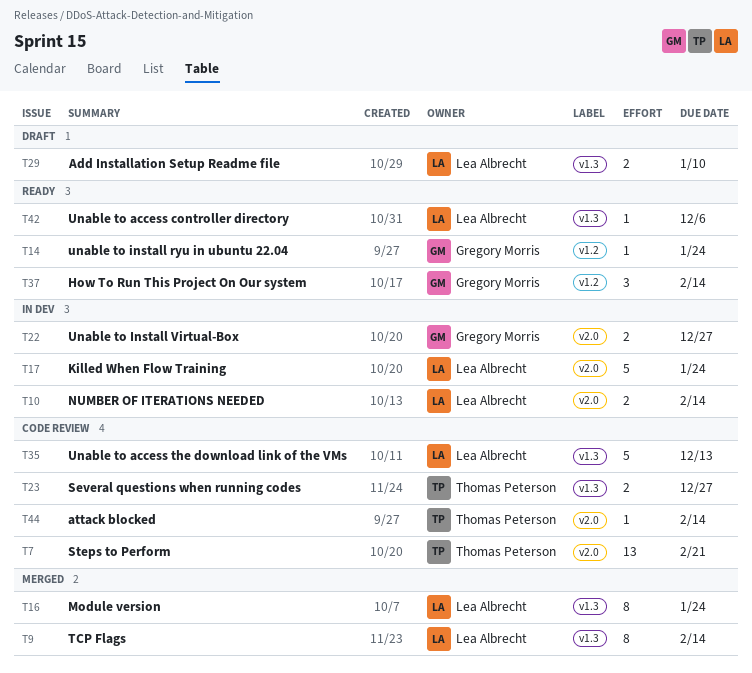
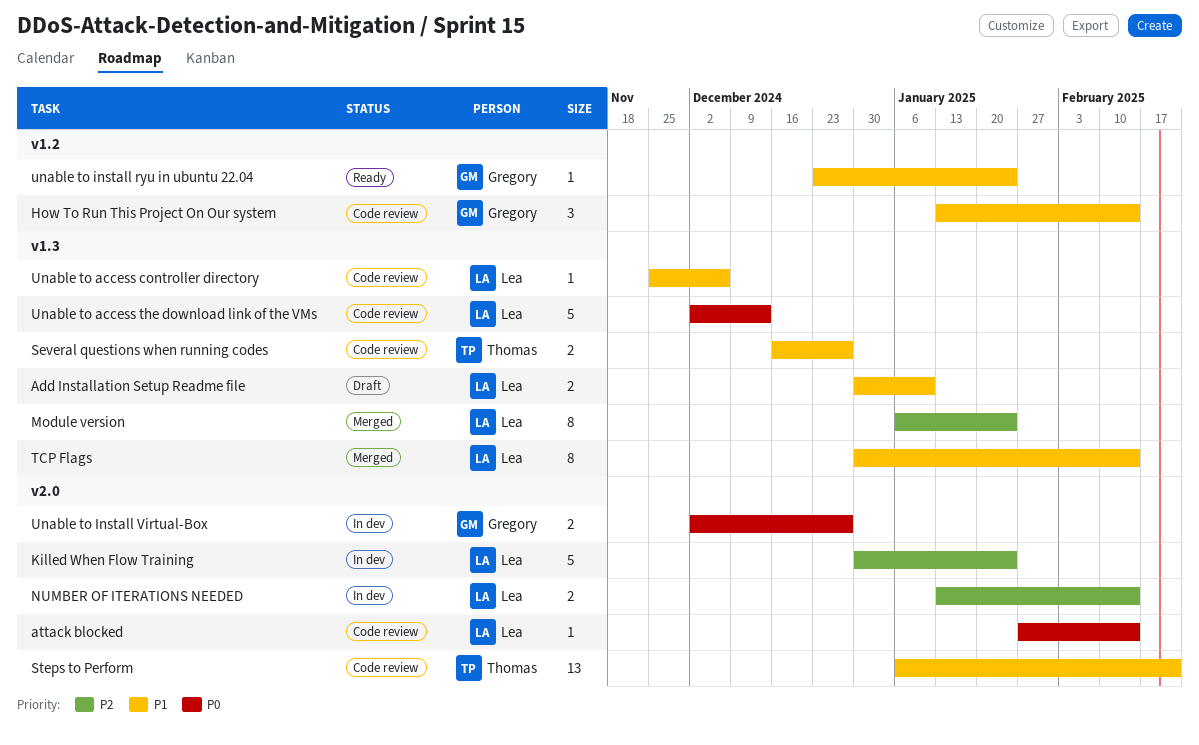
attack blocked, owner: Thomas Peterson -> Lea Albrecht
How To Run This Project On Our system, status: Ready -> Code review
Unable to access controller directory, status: Ready -> Code review

